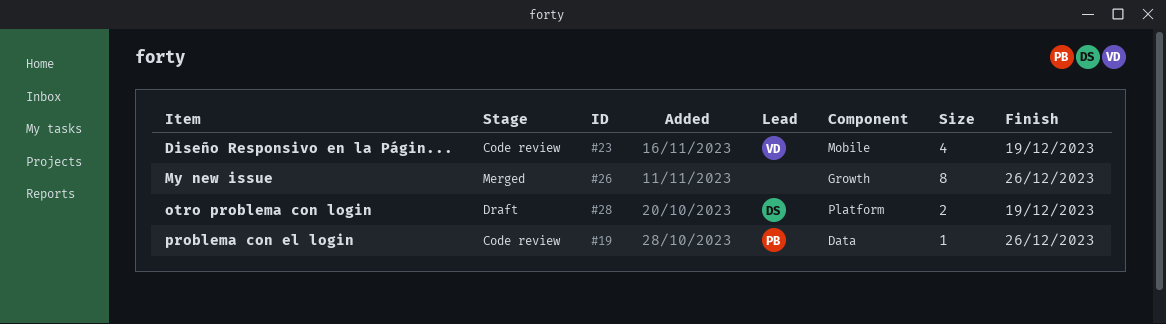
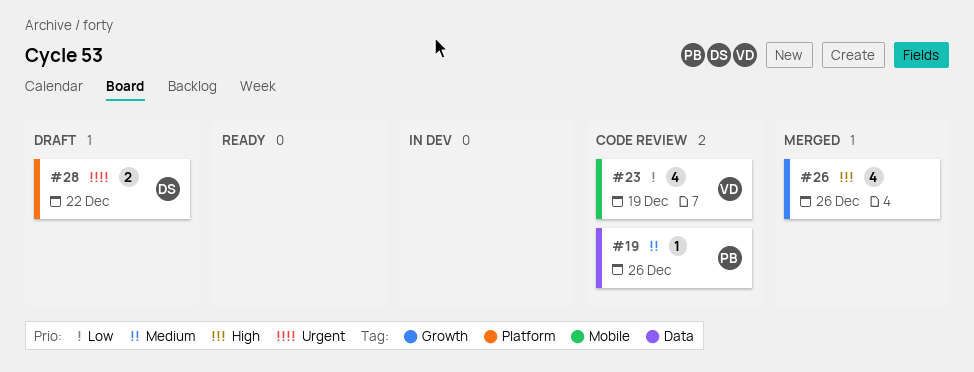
#26, estimate: 8 -> 4
#28, due: Dec 19 -> Dec 22

